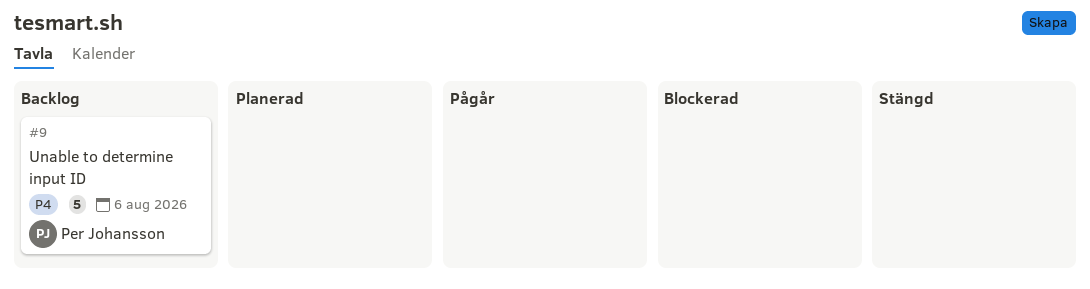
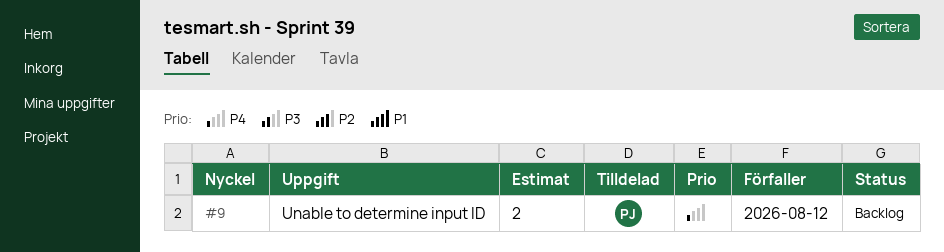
#9, estimate: 5 -> 2
#9, due: Aug 6 -> Aug 12

